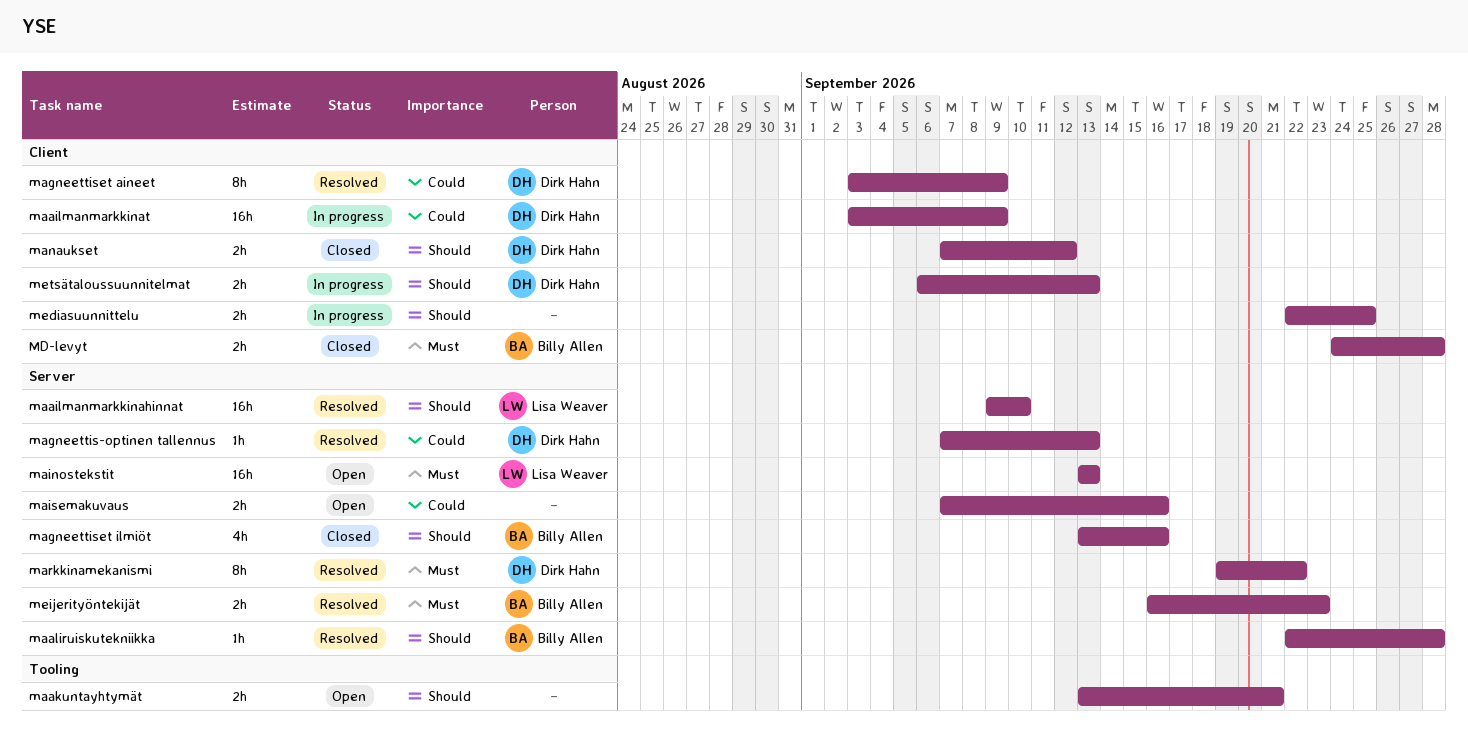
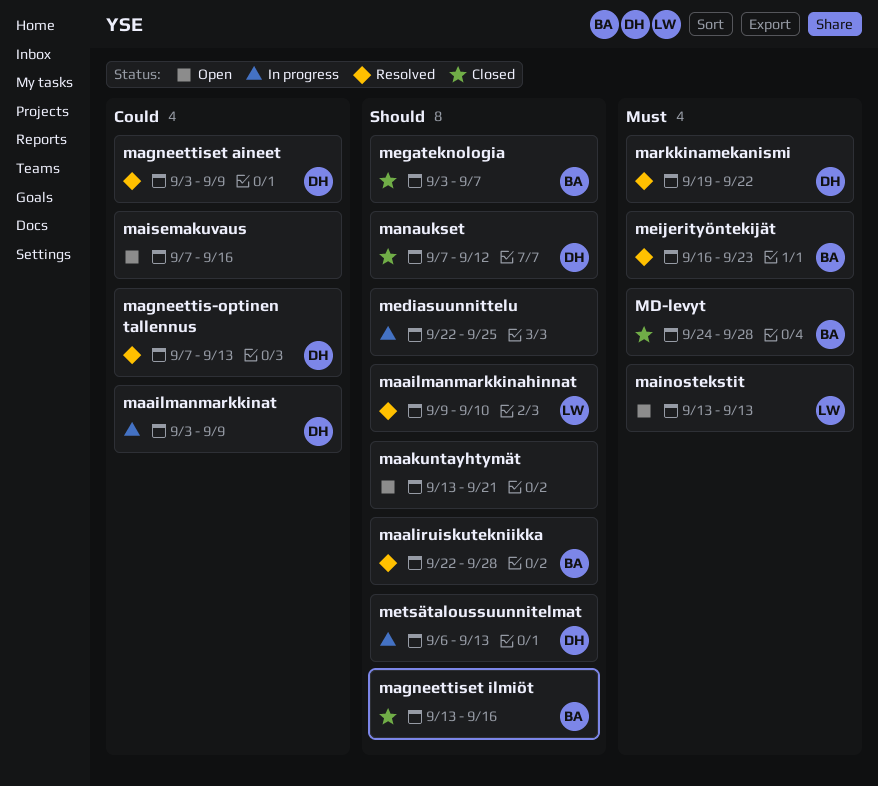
megateknologia: none -> present

